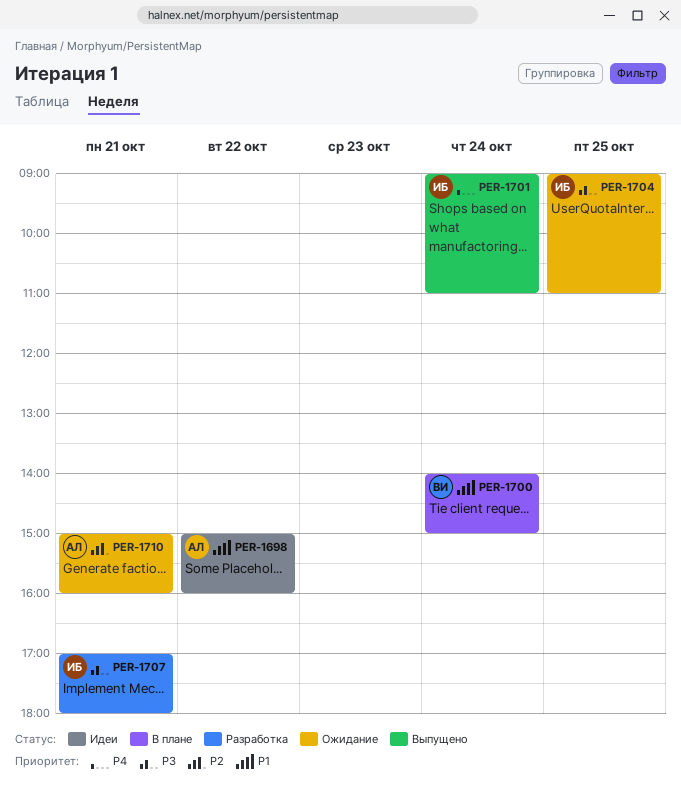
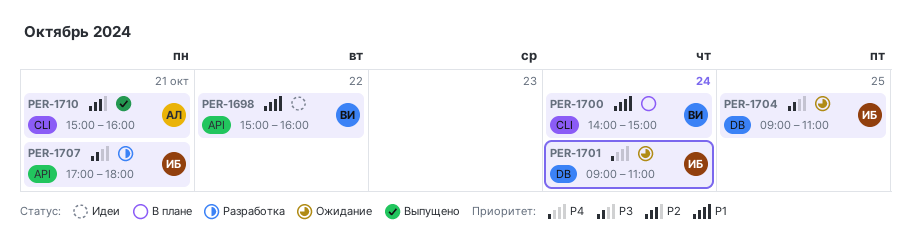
PER-1698, owner: АЛ -> ВИ
PER-1701, status: Выпущено -> Ожидание
PER-1710, status: Ожидание -> Выпущено

